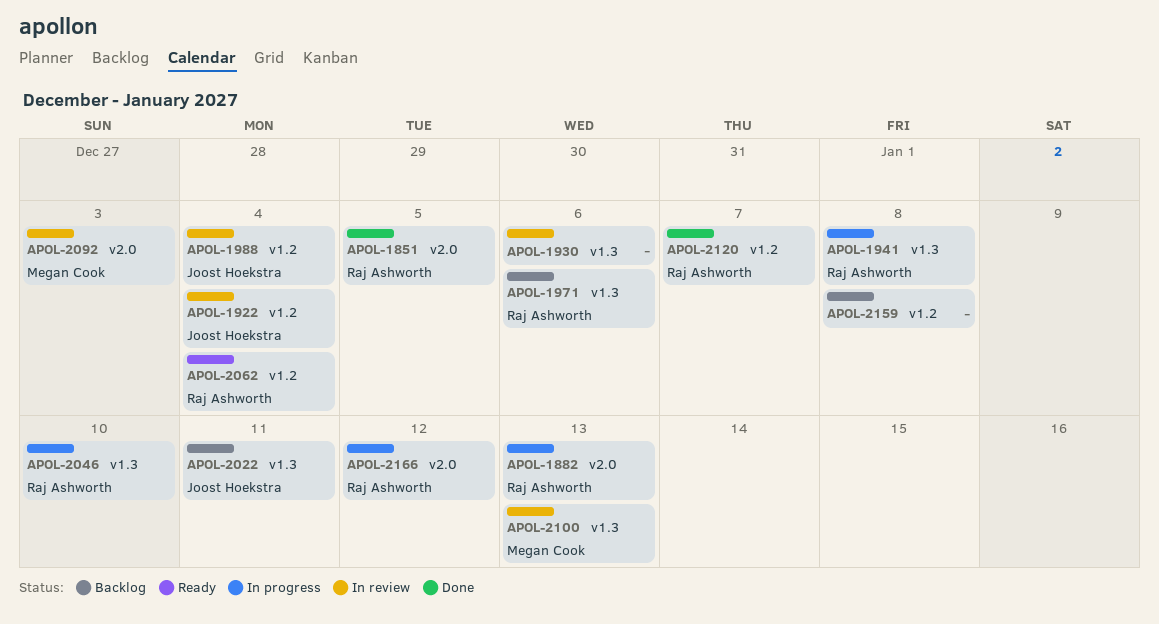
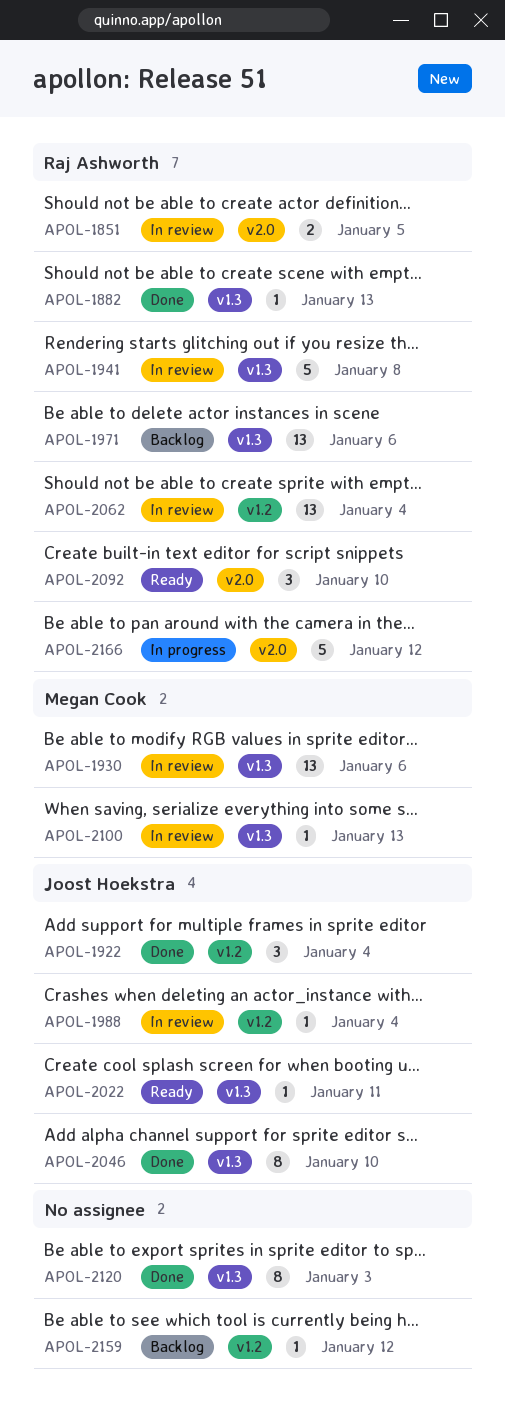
APOL-1851, status: Done -> In review
APOL-1882, status: In progress -> Done
APOL-1882, label: v2.0 -> v1.3
APOL-1922, status: In review -> Done
APOL-1930, owner: none -> Megan Cook
APOL-1941, status: In progress -> In review
APOL-2022, status: Backlog -> Ready
APOL-2046, status: In progress -> Done
APOL-2046, owner: Raj Ashworth -> Joost Hoekstra
APOL-2062, status: Ready -> In review
APOL-2092, status: In review -> Ready
APOL-2092, owner: Megan Cook -> Raj Ashworth
APOL-2092, due: Jan 3 -> Jan 10
APOL-2120, owner: Raj Ashworth -> none
APOL-2120, label: v1.2 -> v1.3
APOL-2120, due: Jan 7 -> Jan 3
APOL-2159, due: Jan 8 -> Jan 12

